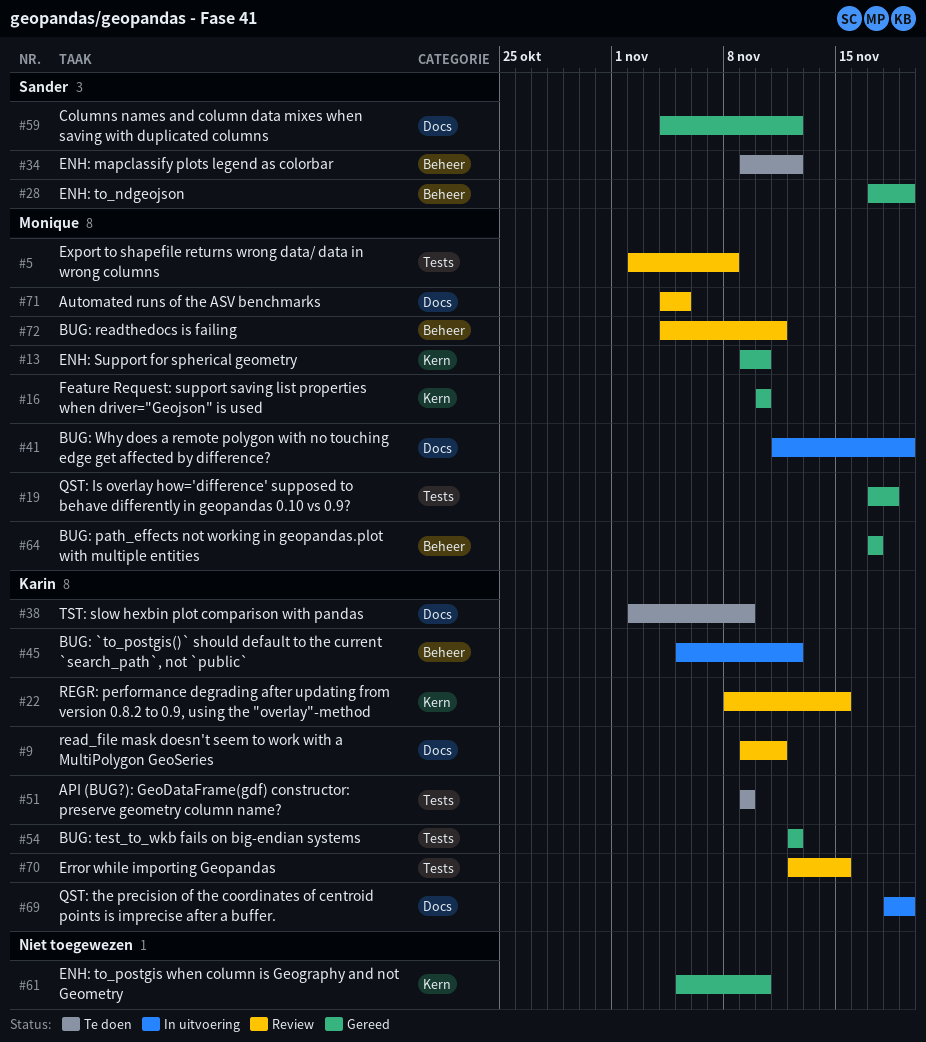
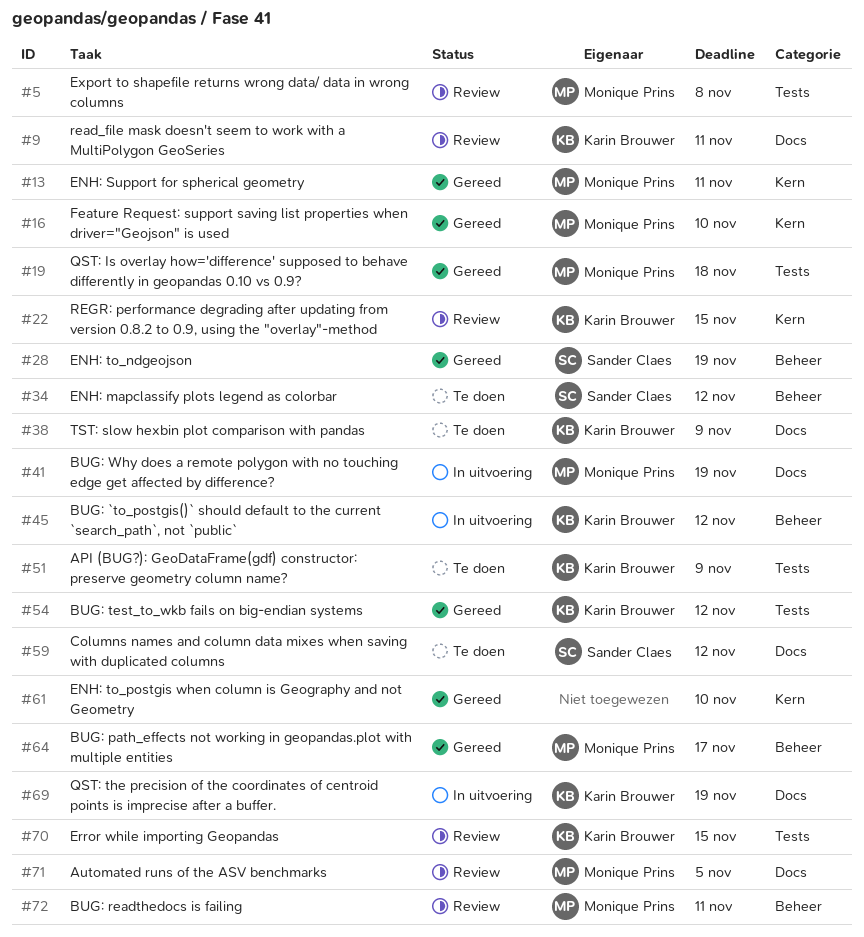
#13, due: Nov 10 -> Nov 11
#59, status: Gereed -> Te doen

